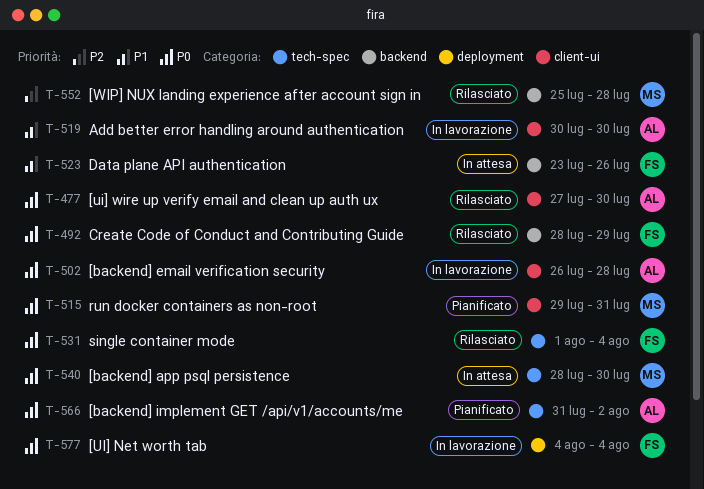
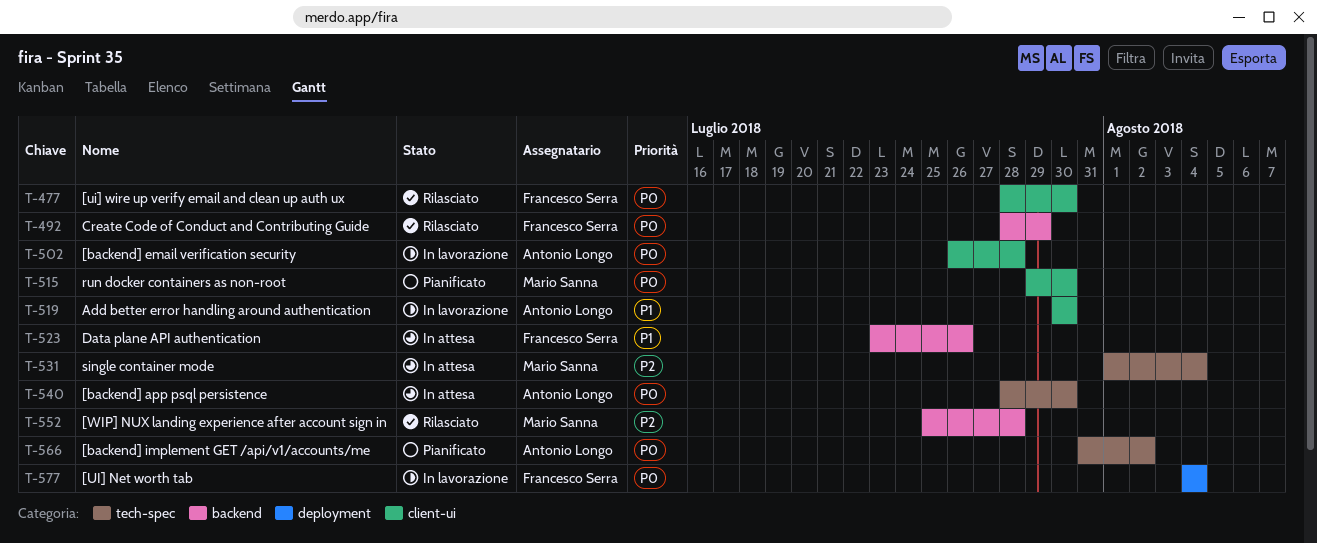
T-477, owner: Antonio Longo -> Francesco Serra
T-477, start: Jul 27 -> Jul 28
T-515, due: Jul 31 -> Jul 30
T-531, status: Rilasciato -> In attesa
T-531, owner: Francesco Serra -> Mario Sanna
T-531, priority: P0 -> P2
T-540, owner: Mario Sanna -> Antonio Longo

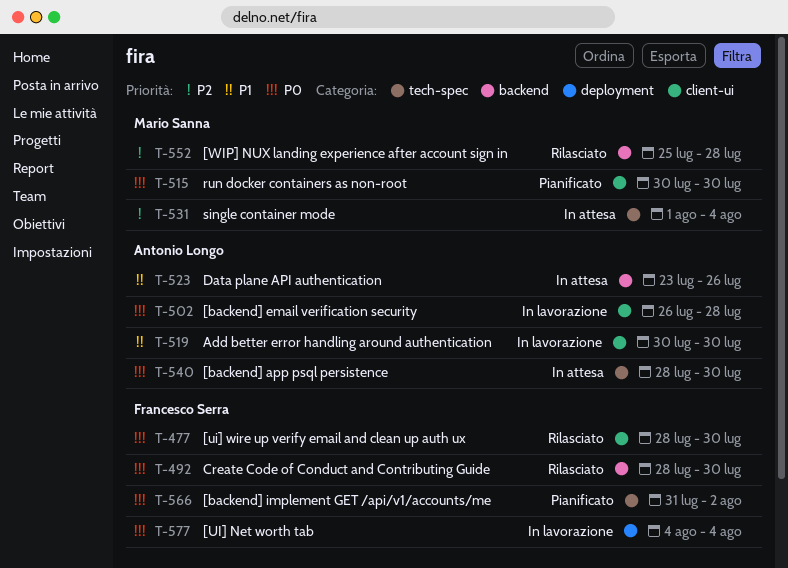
T-492, due: Jul 29 -> Jul 30
T-515, start: Jul 29 -> Jul 30
T-523, owner: Francesco Serra -> Antonio Longo
T-566, owner: Antonio Longo -> Francesco Serra

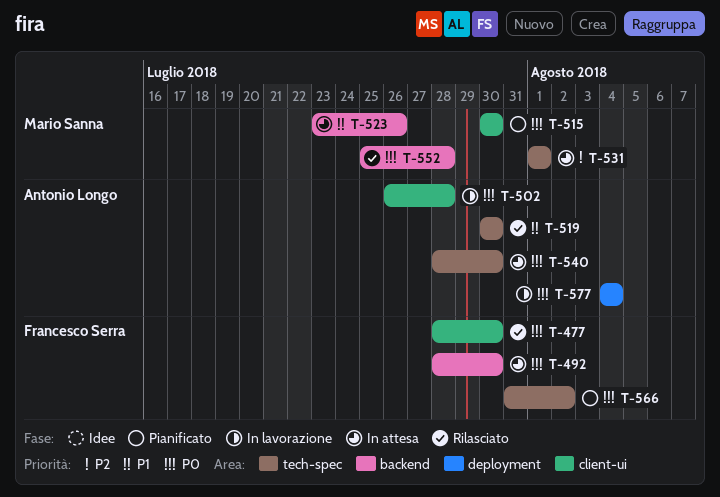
T-492, status: Rilasciato -> In attesa
T-519, status: In lavorazione -> Rilasciato
T-519, label: client-ui -> tech-spec
T-523, owner: Antonio Longo -> Mario Sanna
T-531, due: Aug 4 -> Aug 1
T-552, priority: P2 -> P0
T-577, owner: Francesco Serra -> Antonio Longo

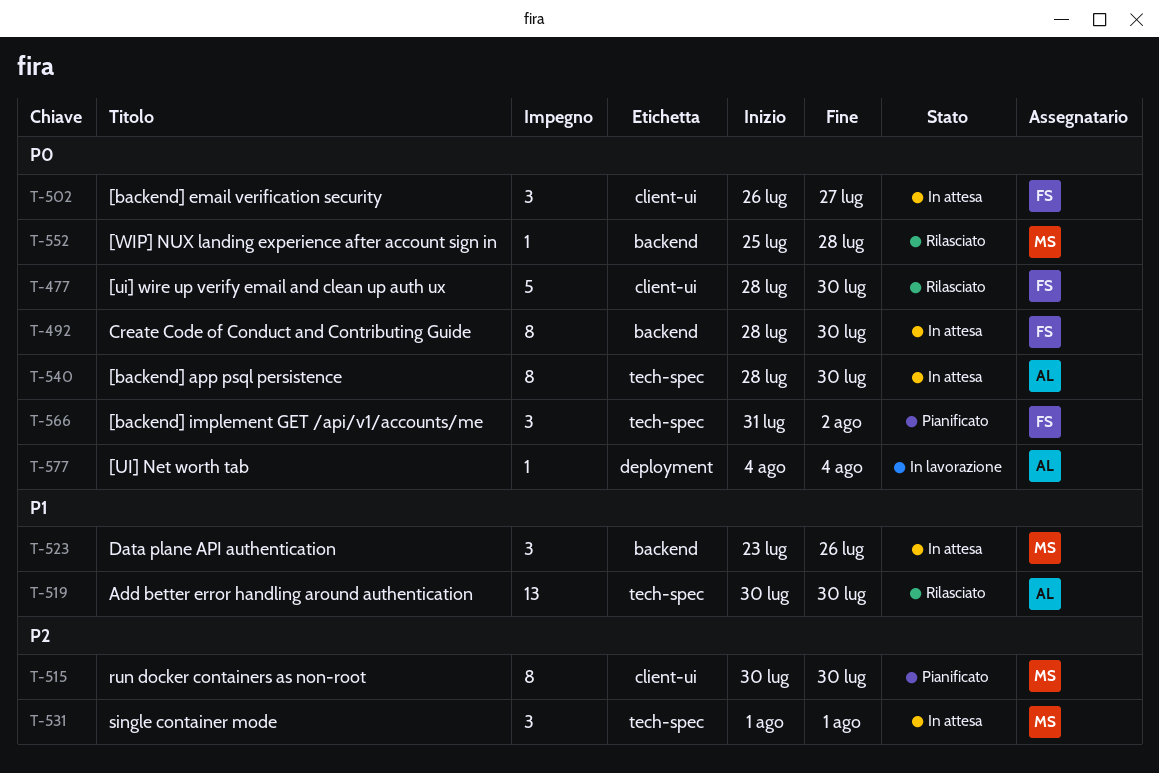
T-502, status: In lavorazione -> In attesa
T-502, owner: Antonio Longo -> Francesco Serra
T-502, due: Jul 28 -> Jul 27
T-515, priority: P0 -> P2

